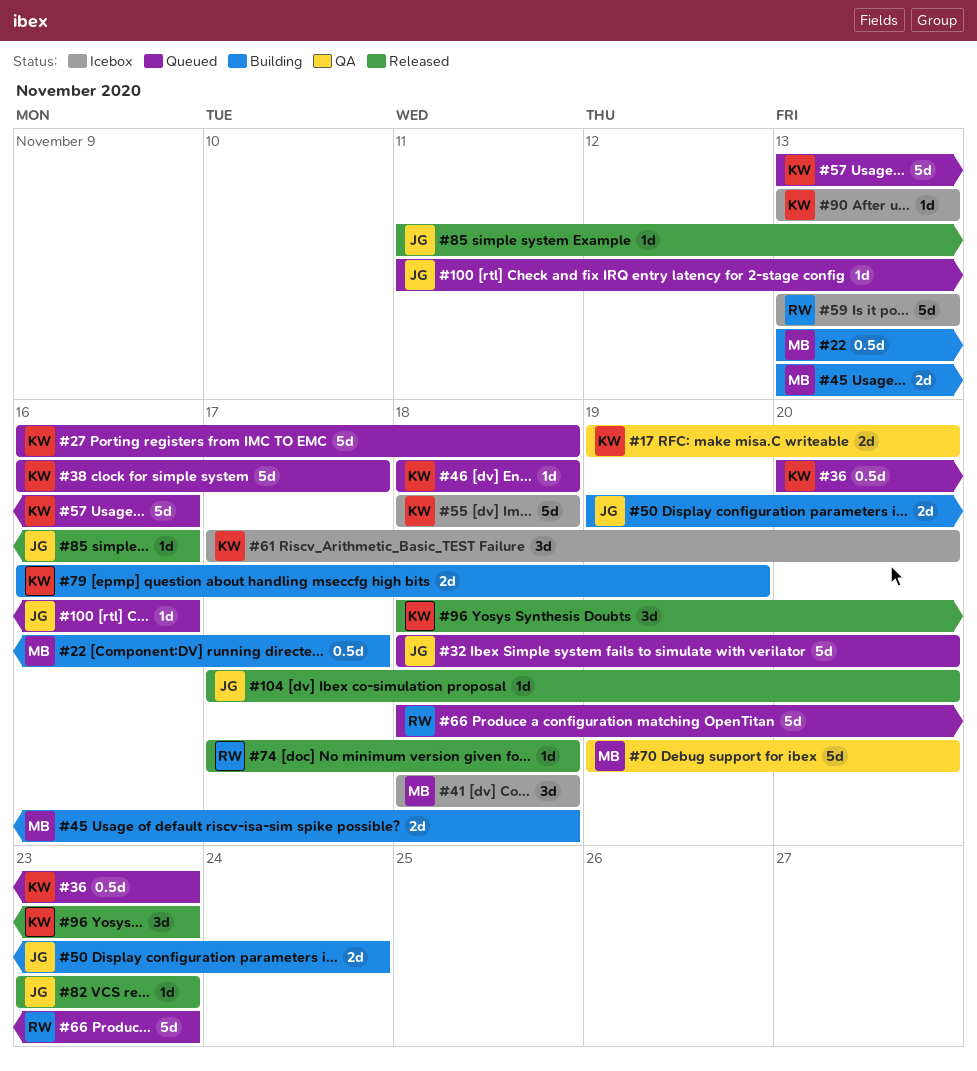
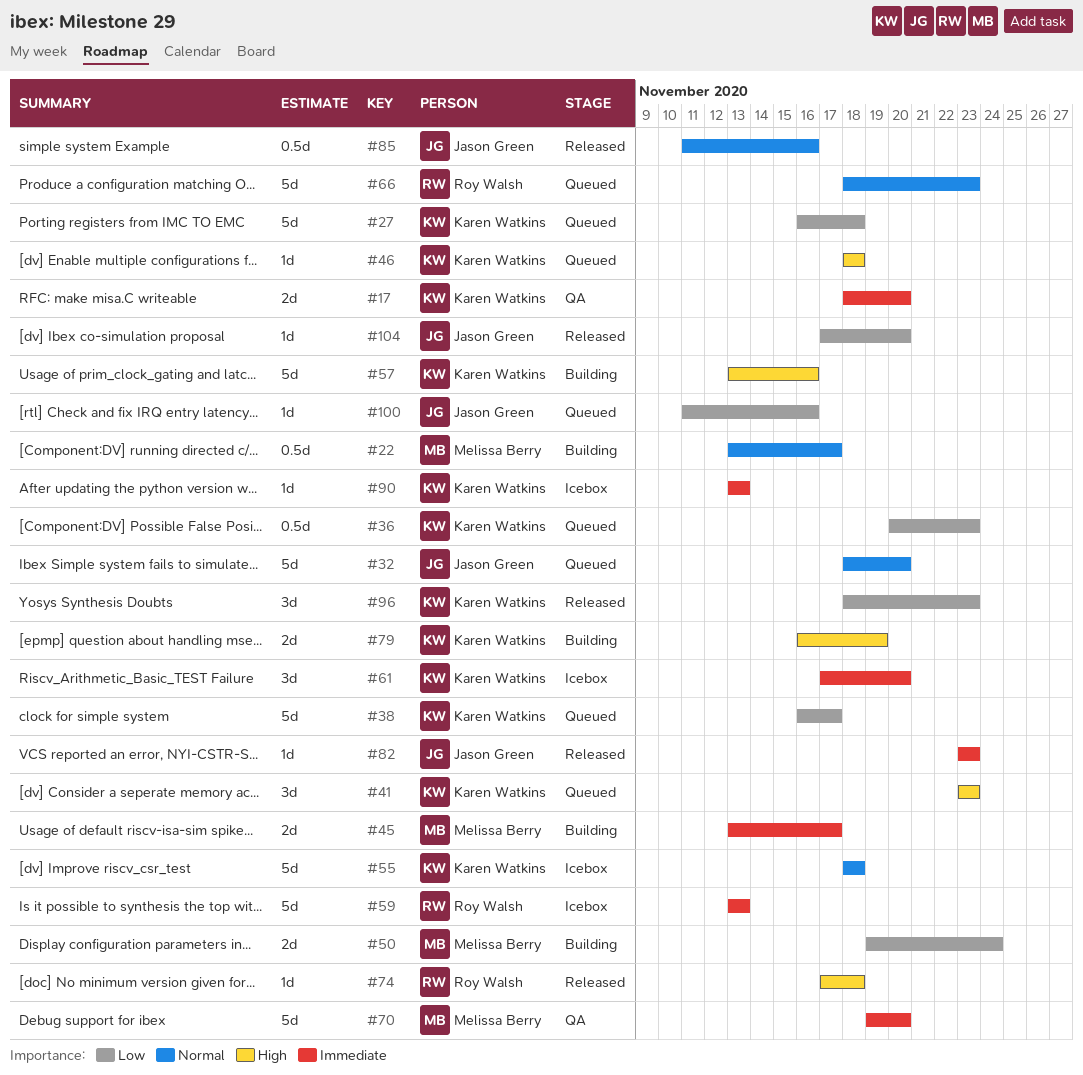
#17, start: Nov 19 -> Nov 18
#41, status: Icebox -> Queued
#41, owner: Melissa Berry -> Karen Watkins
#41, start: Nov 18 -> Nov 23
#41, due: Nov 18 -> Nov 23
#45, due: Nov 18 -> Nov 17
#50, owner: Jason Green -> Melissa Berry
#57, status: Queued -> Building
#85, estimate: 1d -> 0.5d

